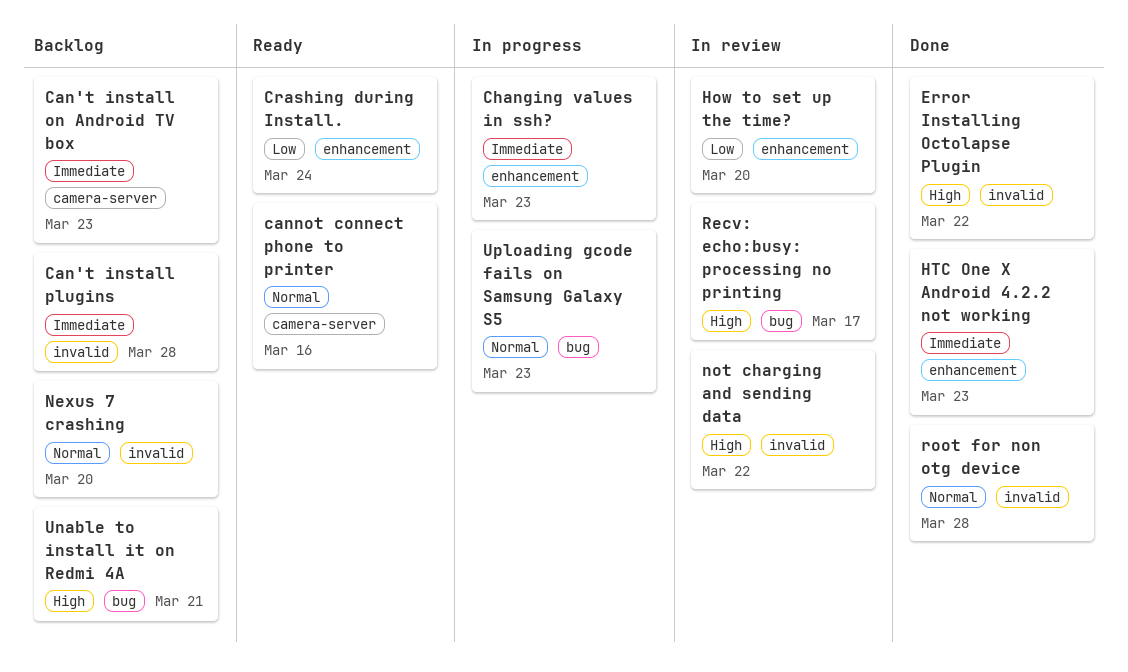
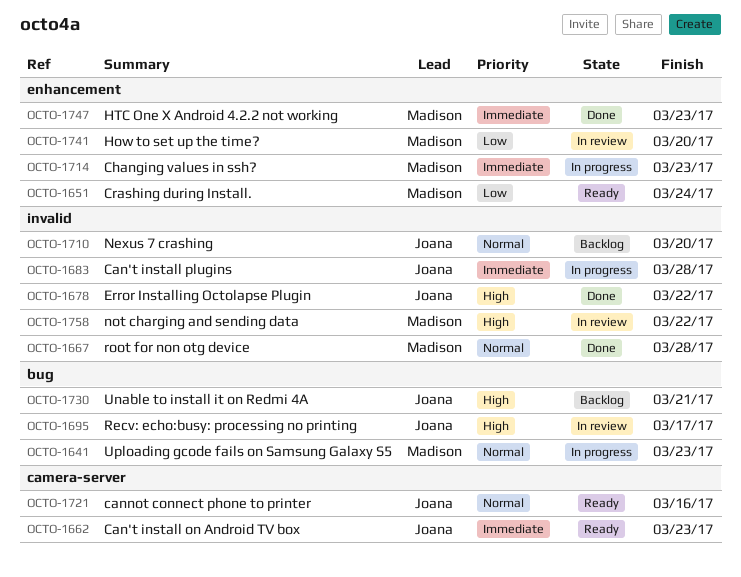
Can't install on Android TV box, status: Backlog -> Ready
Can't install plugins, status: Backlog -> In progress

